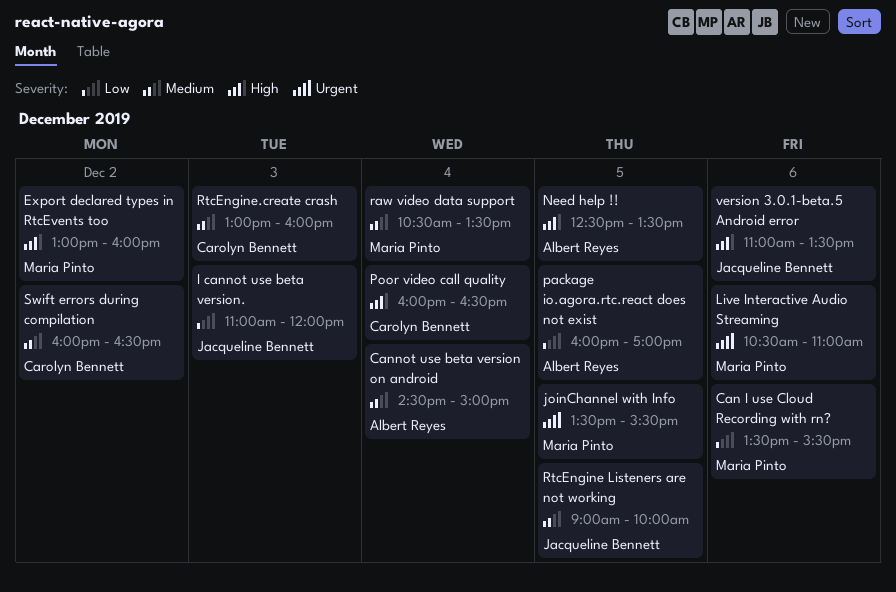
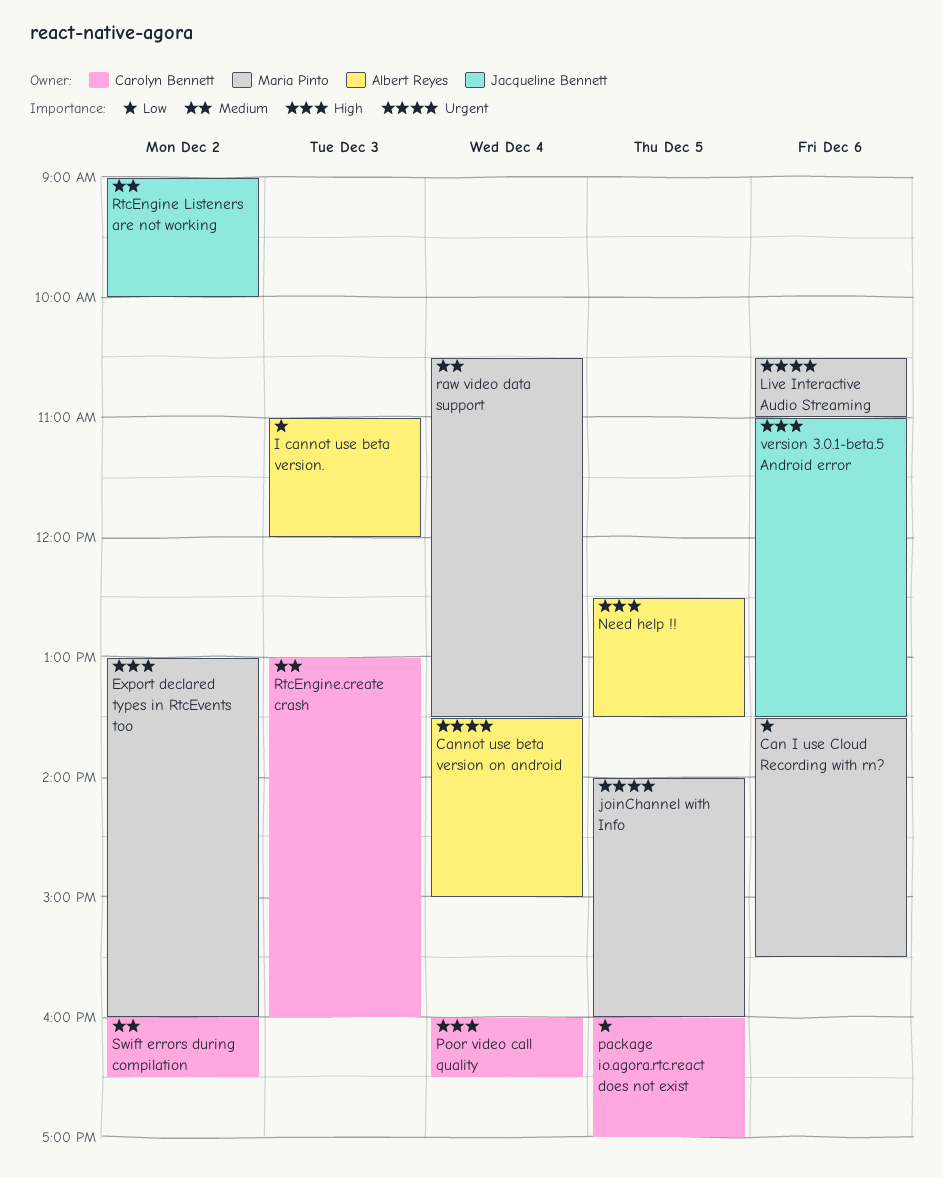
Cannot use beta version on android, priority: Medium -> Urgent
Cannot use beta version on android, begins: 14:30 -> 13:30
I cannot use beta version., owner: Jacqueline Bennett -> Albert Reyes
joinChannel with Info, begins: 13:30 -> 14:00
joinChannel with Info, ends: 15:30 -> 16:00
package io.agora.rtc.react does not exist, owner: Albert Reyes -> Carolyn Bennett
RtcEngine Listeners are not working, day: Dec 5 -> Dec 2

